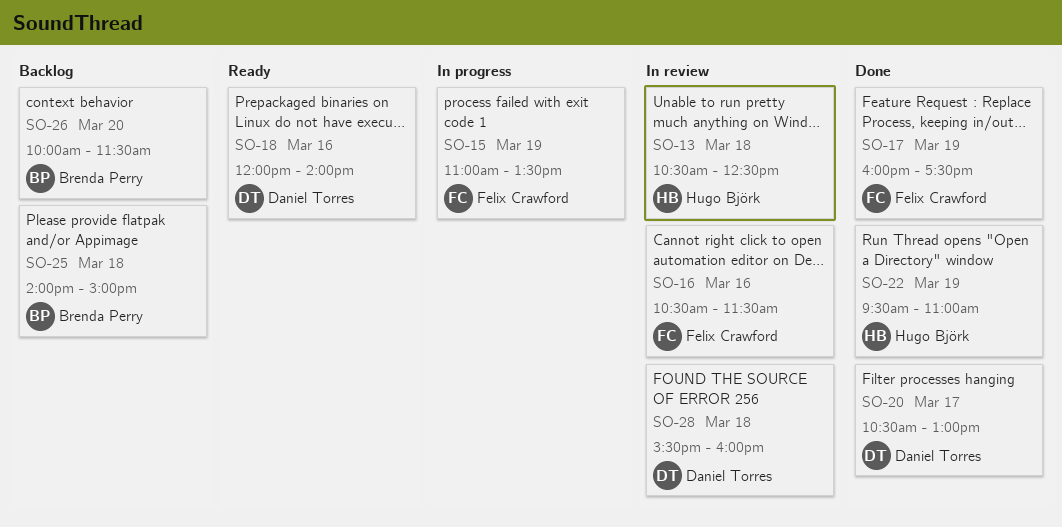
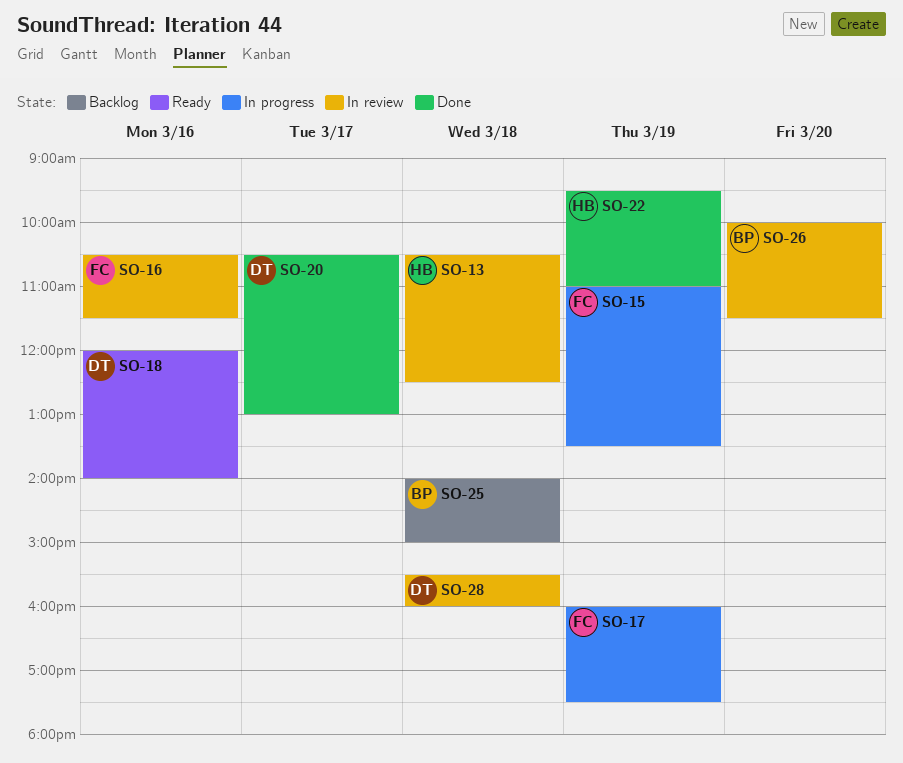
SO-17, status: Done -> In progress
SO-26, status: Backlog -> In review

